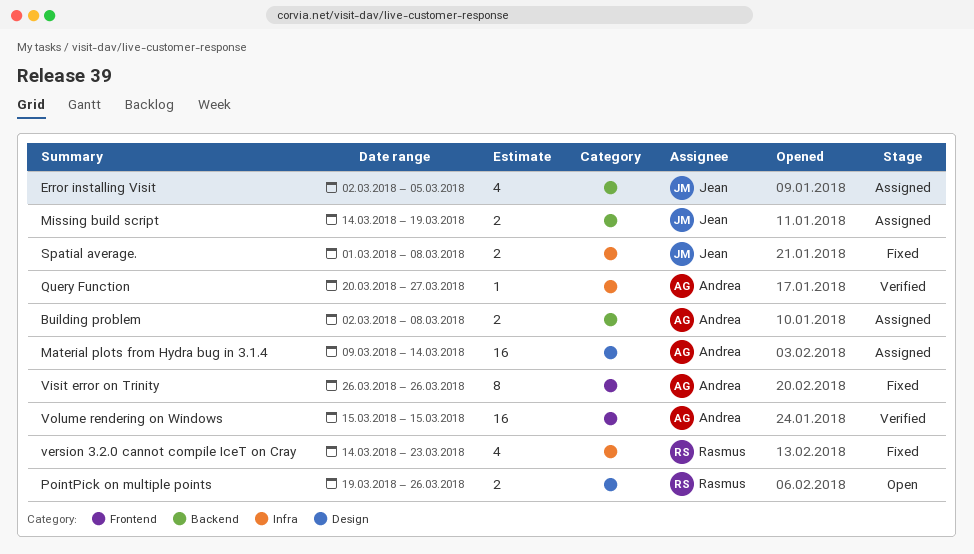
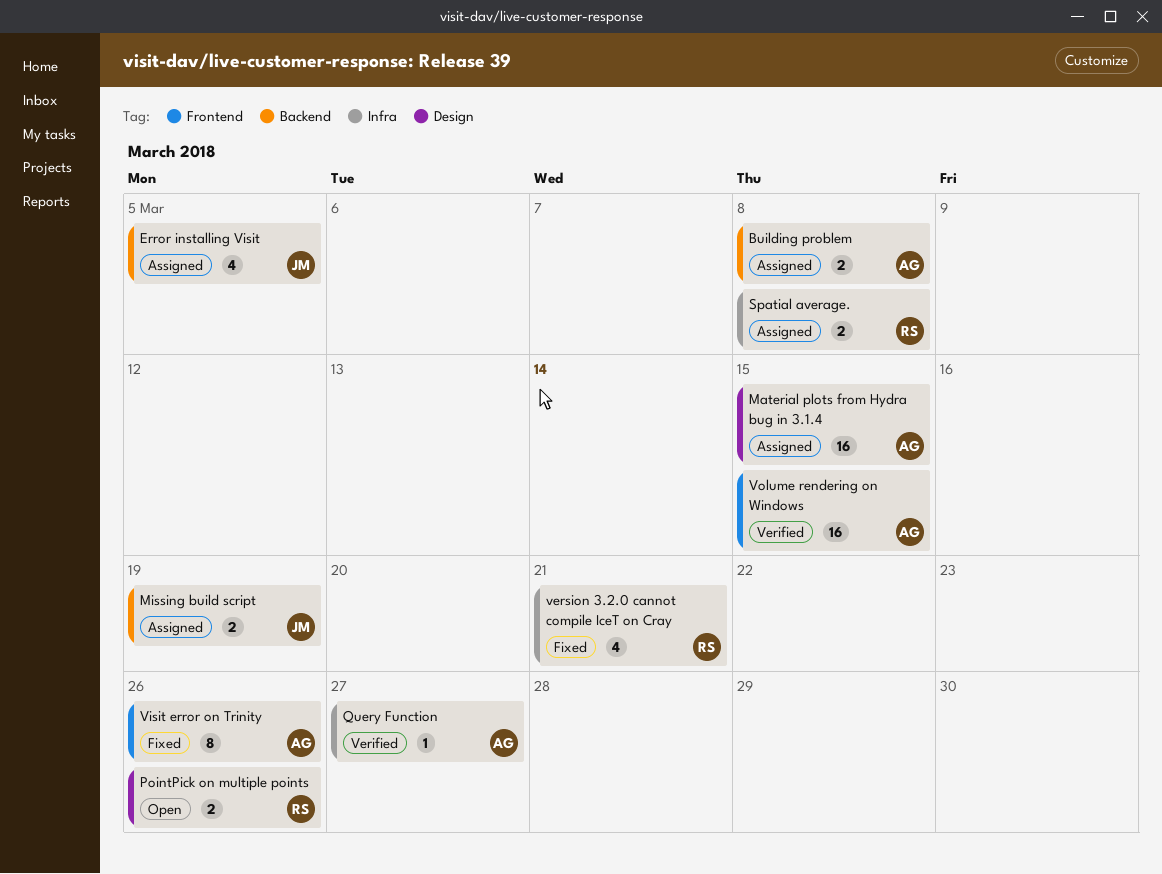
Material plots from Hydra bug in 3.1.4, due: Mar 14 -> Mar 15
Spatial average., status: Fixed -> Assigned
Spatial average., owner: Jean -> Rasmus
version 3.2.0 cannot compile IceT on Cray, due: Mar 23 -> Mar 21

